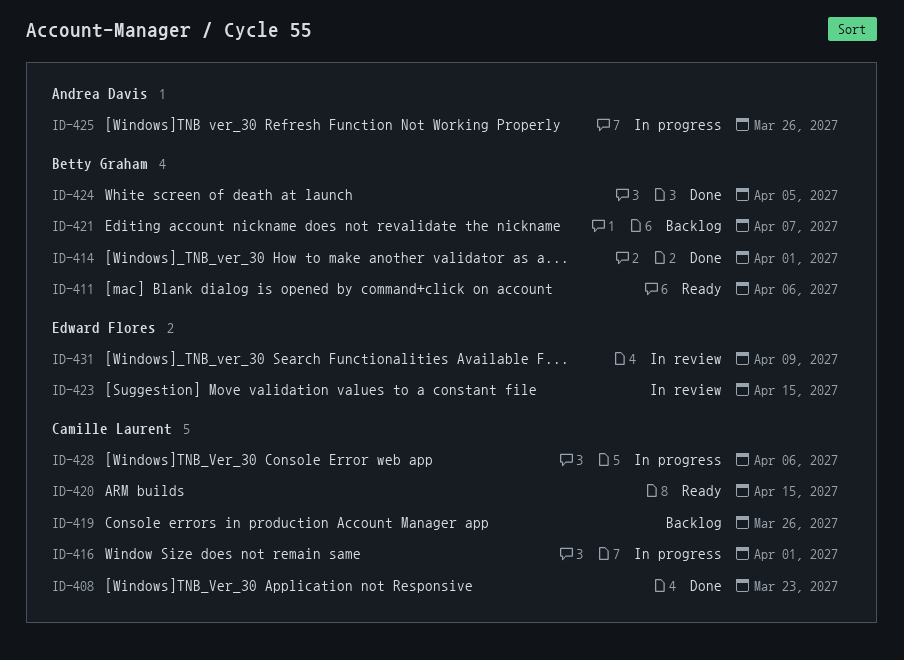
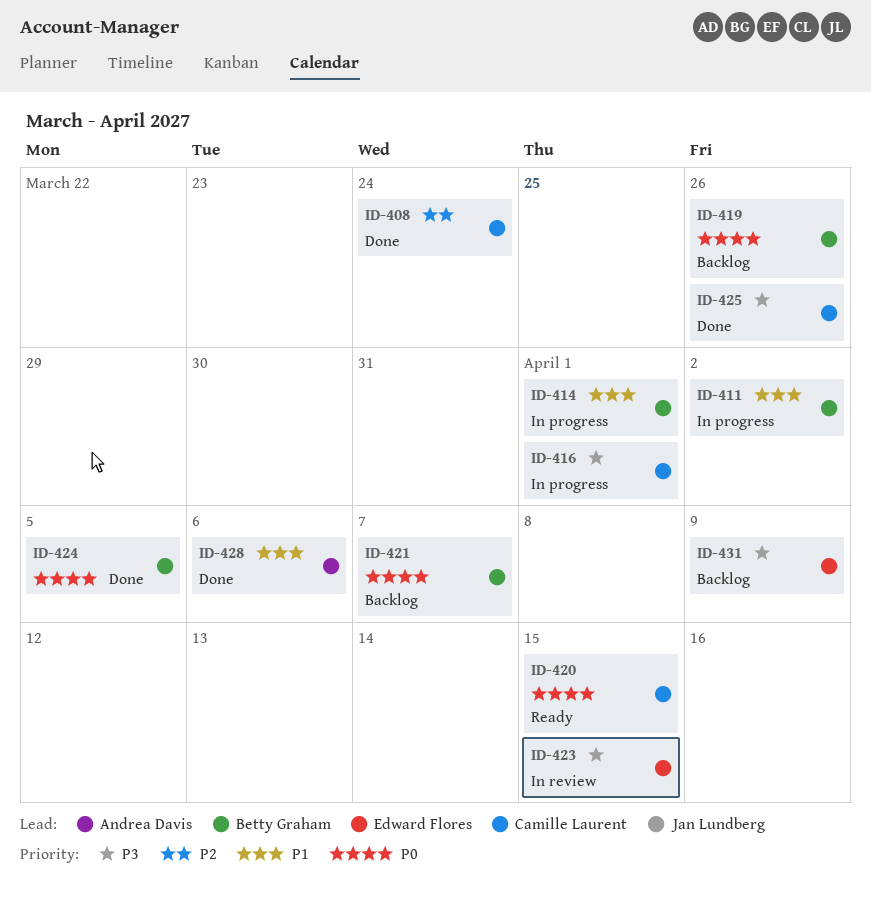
ID-408, due: Mar 23 -> Mar 24
ID-411, status: Ready -> In progress
ID-411, due: Apr 6 -> Apr 2
ID-414, status: Done -> In progress
ID-419, owner: Camille Laurent -> Betty Graham
ID-425, status: In progress -> Done
ID-425, owner: Andrea Davis -> Camille Laurent
ID-428, status: In progress -> Done
ID-428, owner: Camille Laurent -> Andrea Davis
ID-431, status: In review -> Backlog

